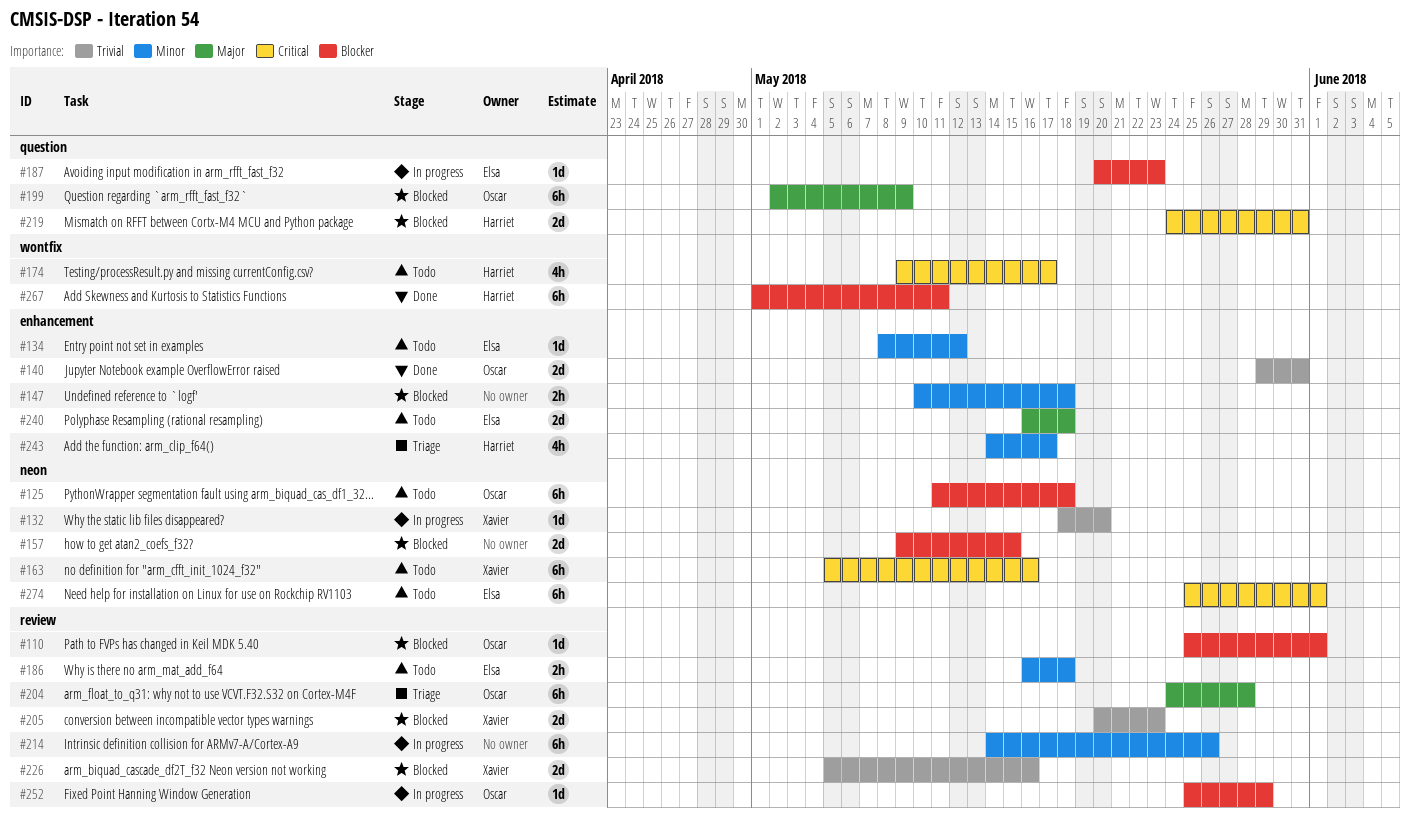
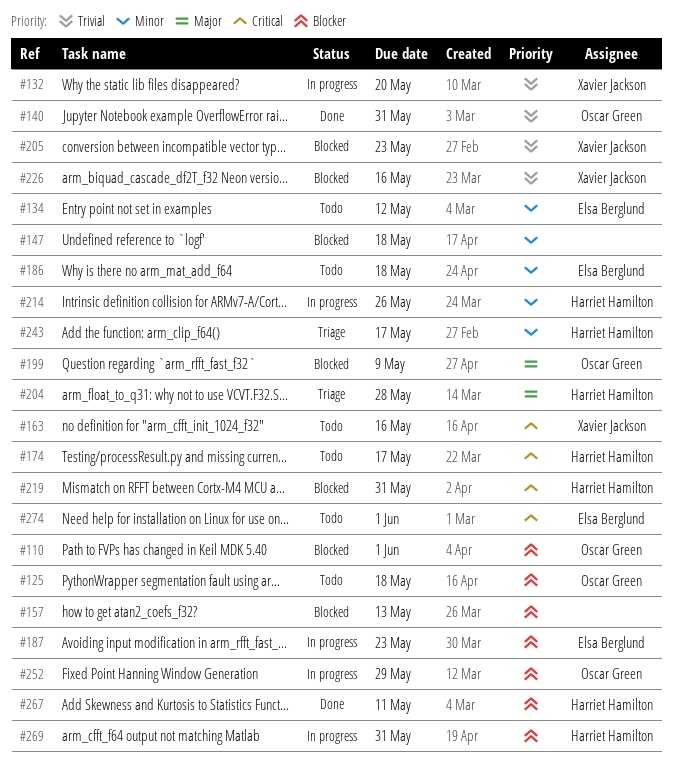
#157, due: May 15 -> May 13
#204, owner: Oscar Green -> Harriet Hamilton
#214, owner: none -> Harriet Hamilton
#240: present -> none
#269: none -> present

